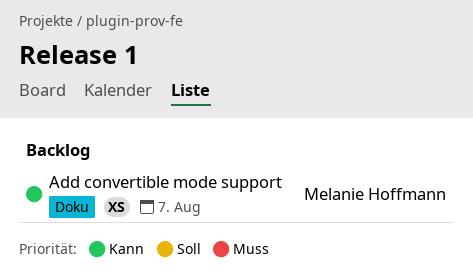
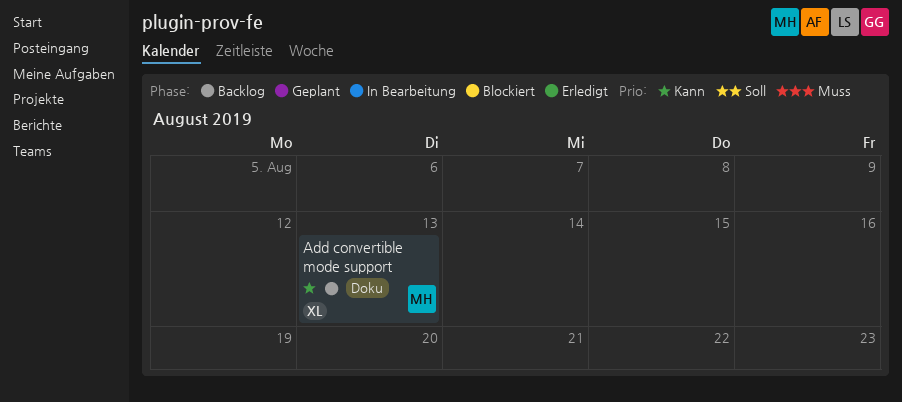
Add convertible mode support, estimate: XS -> XL
Add convertible mode support, due: Aug 7 -> Aug 13

